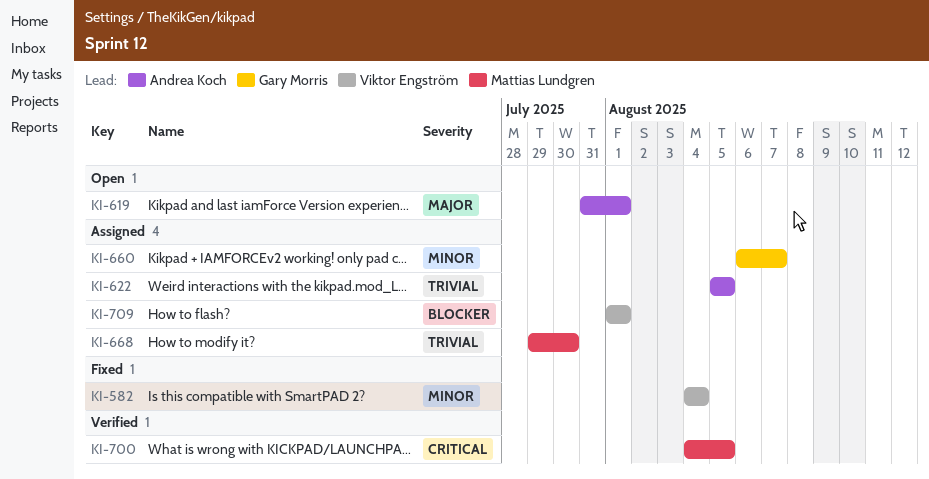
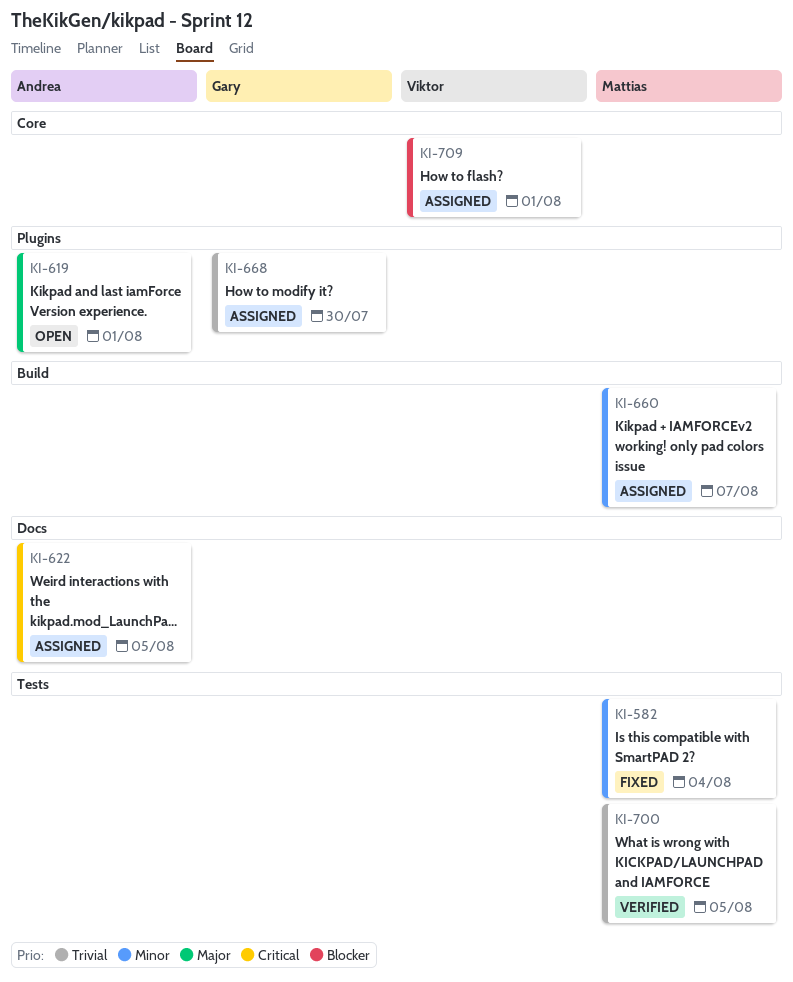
KI-582, owner: Viktor Engström -> Mattias Lundgren
KI-622, priority: Trivial -> Critical
KI-660, owner: Gary Morris -> Mattias Lundgren
KI-668, owner: Mattias Lundgren -> Gary Morris
KI-700, priority: Critical -> Trivial

